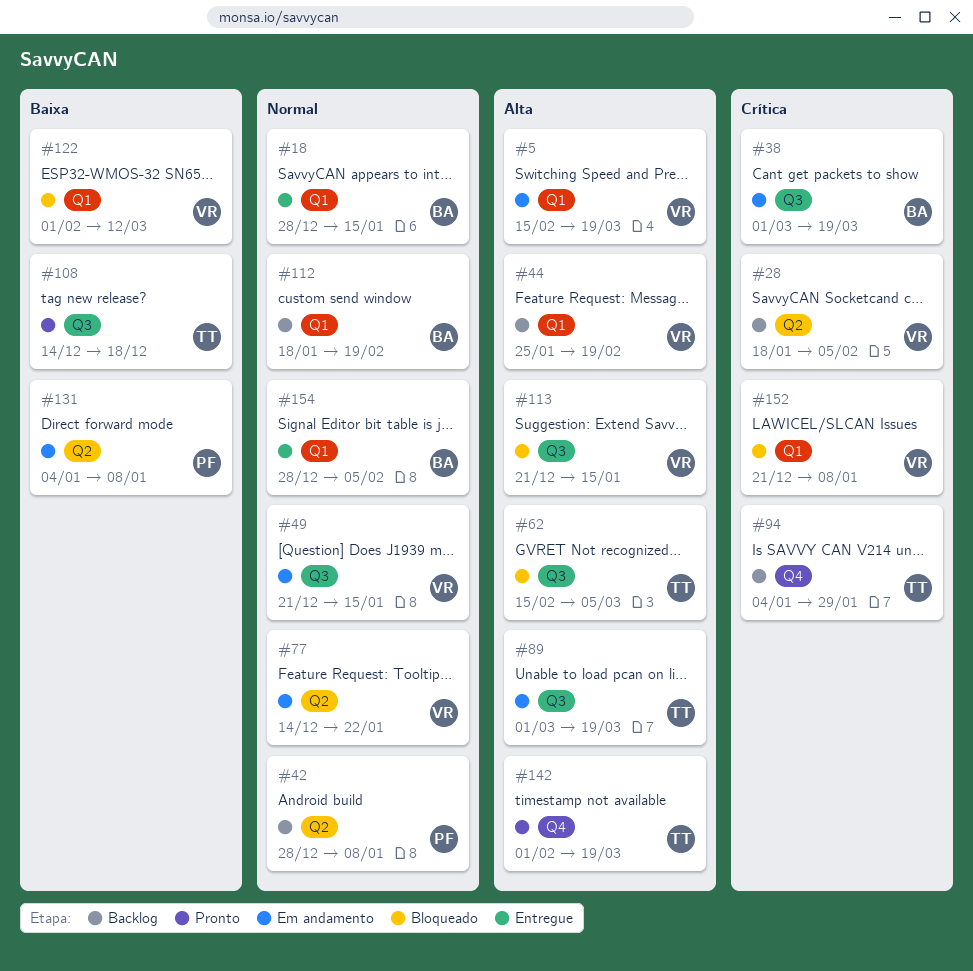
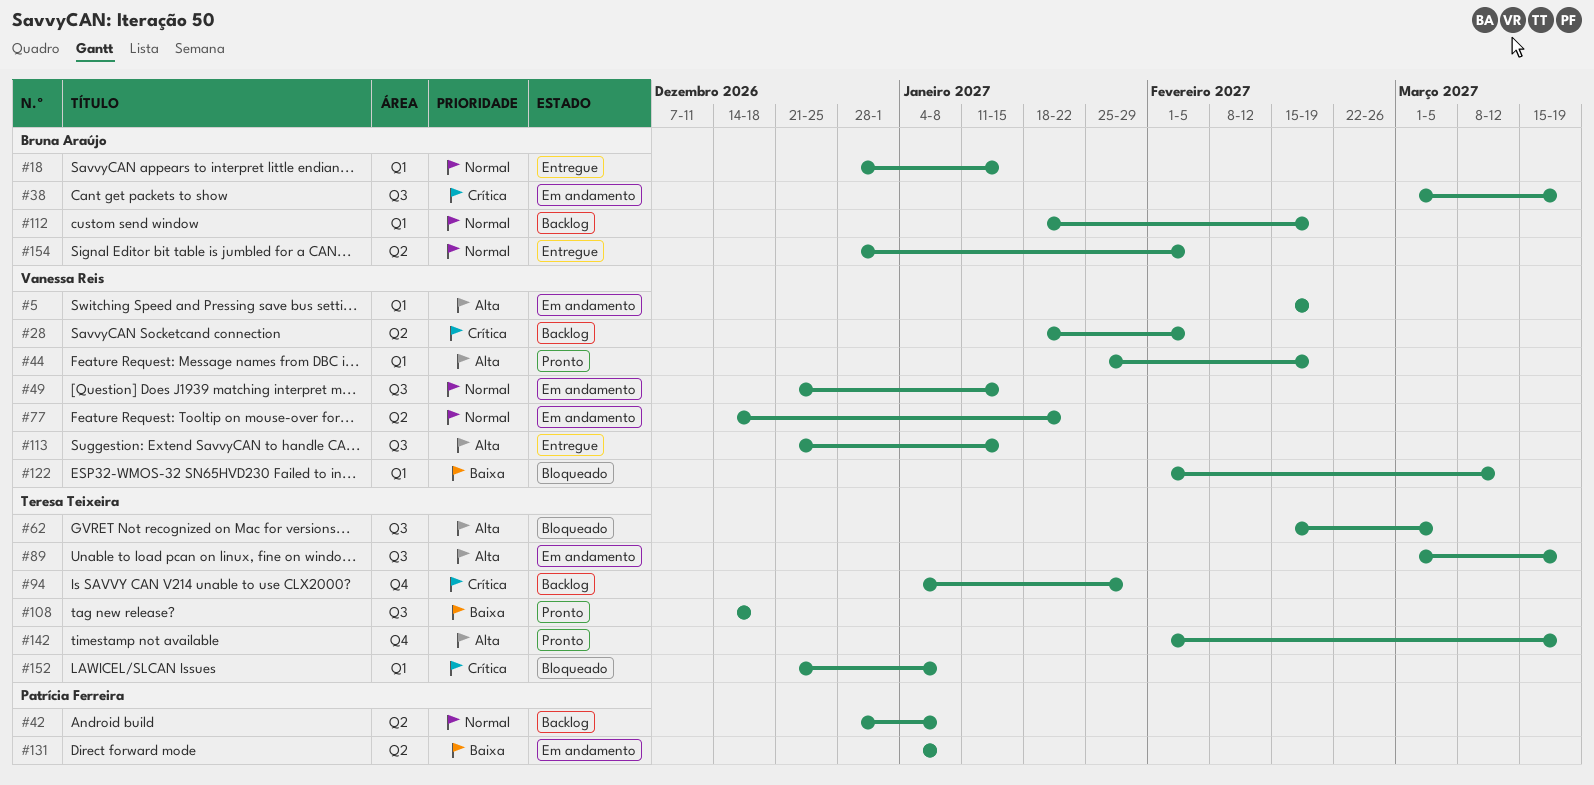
#5, due: Mar 19 -> Feb 19
#44, status: Backlog -> Pronto
#113, status: Bloqueado -> Entregue
#152, owner: Vanessa Reis -> Teresa Teixeira
#154, label: Q1 -> Q2

